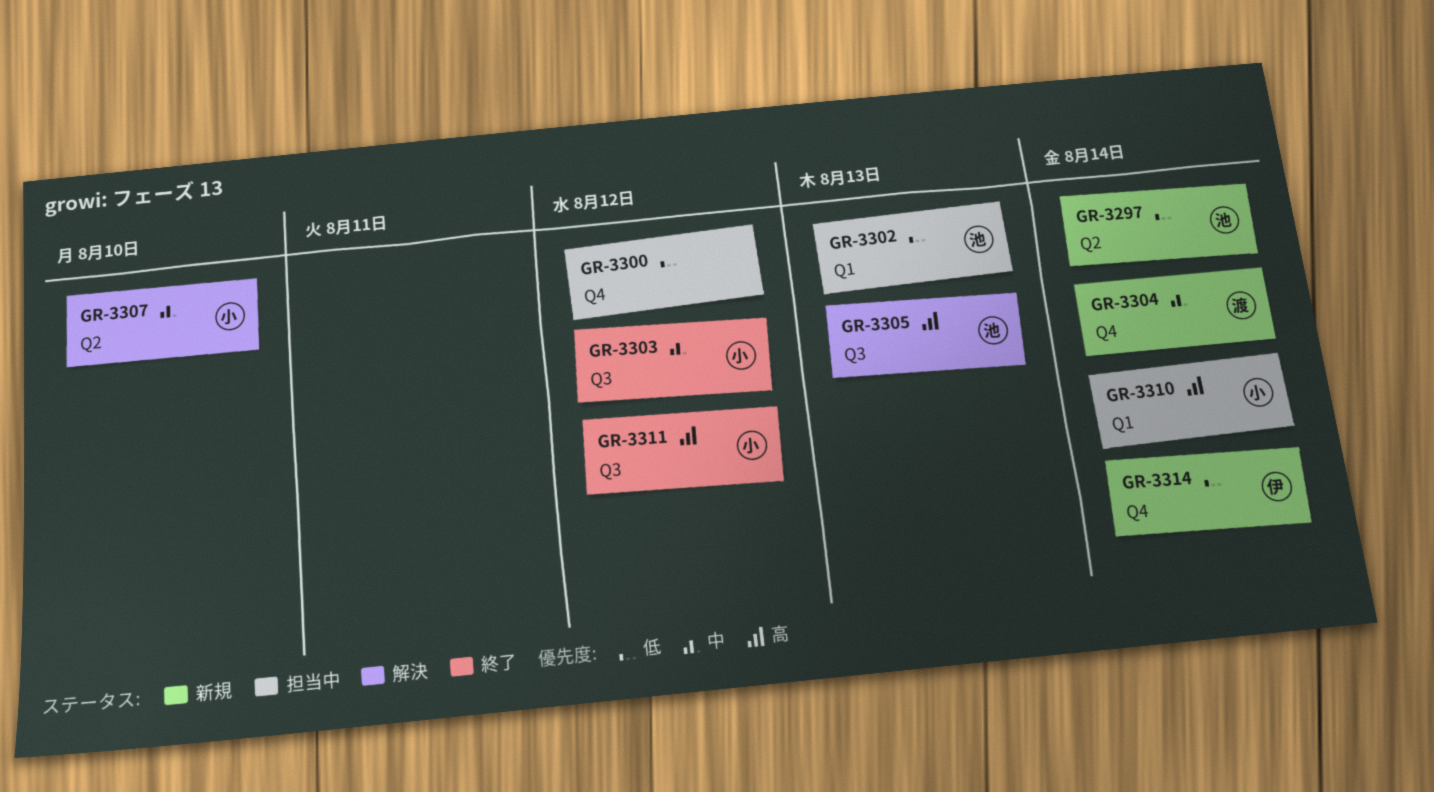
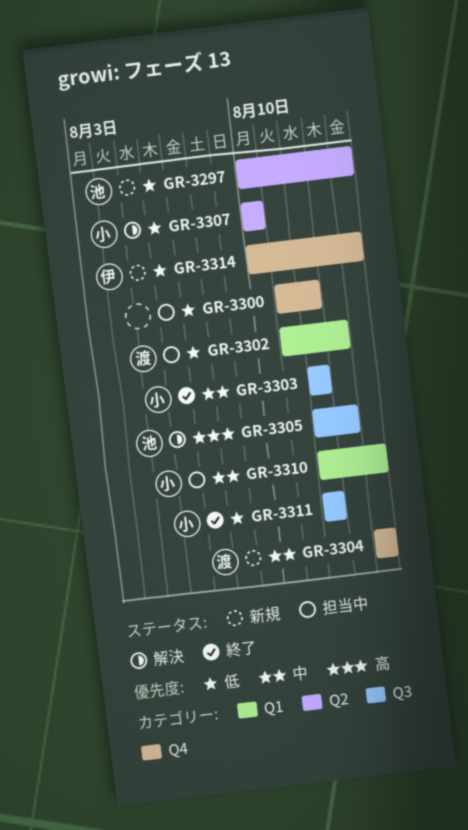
GR-3302, owner: 池 -> 渡
GR-3307, priority: 中 -> 低
GR-3310, priority: 高 -> 中
GR-3311, priority: 高 -> 低

